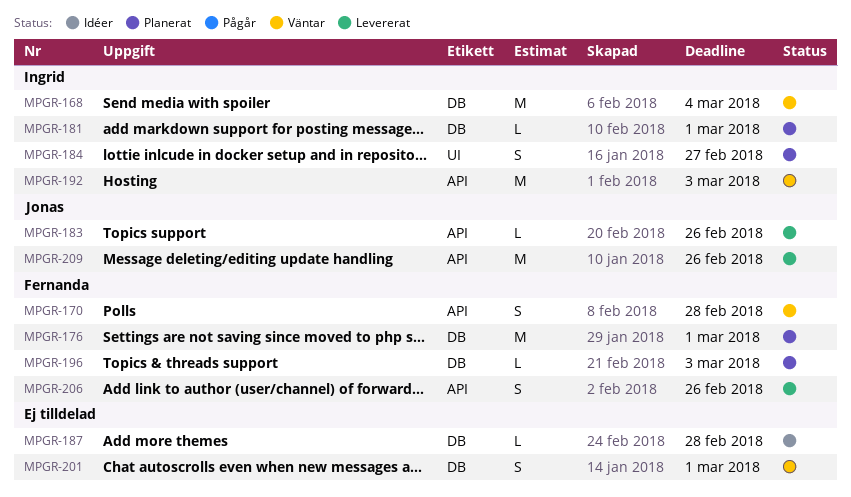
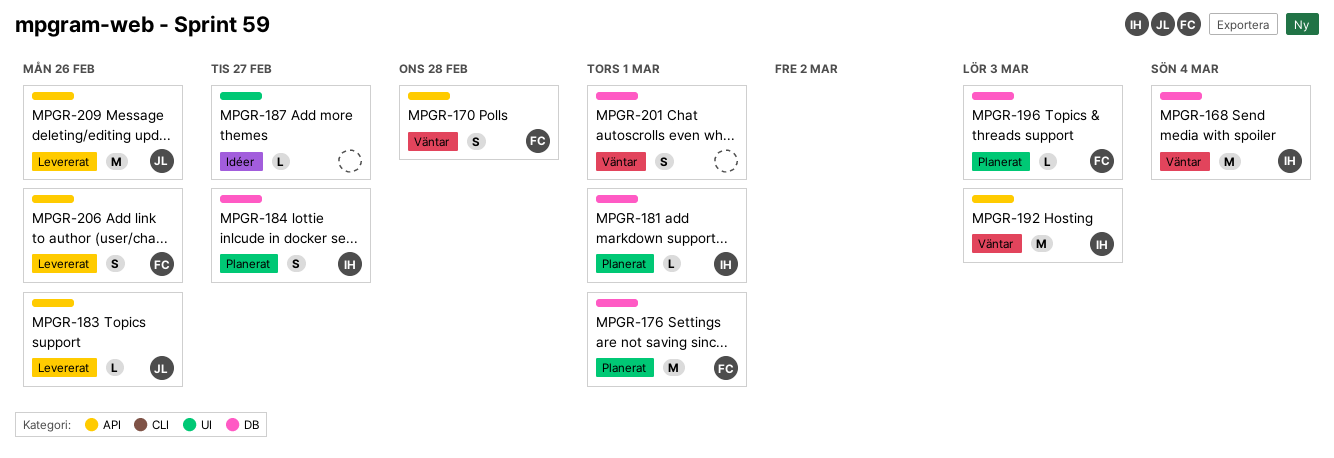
MPGR-184, label: UI -> DB
MPGR-187, label: DB -> UI
MPGR-187, due: Feb 28 -> Feb 27

